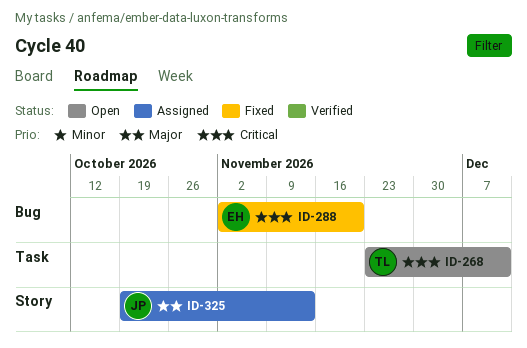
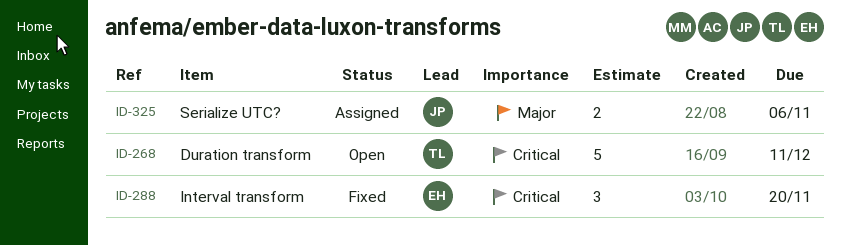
ID-325, due: Nov 13 -> Nov 6

